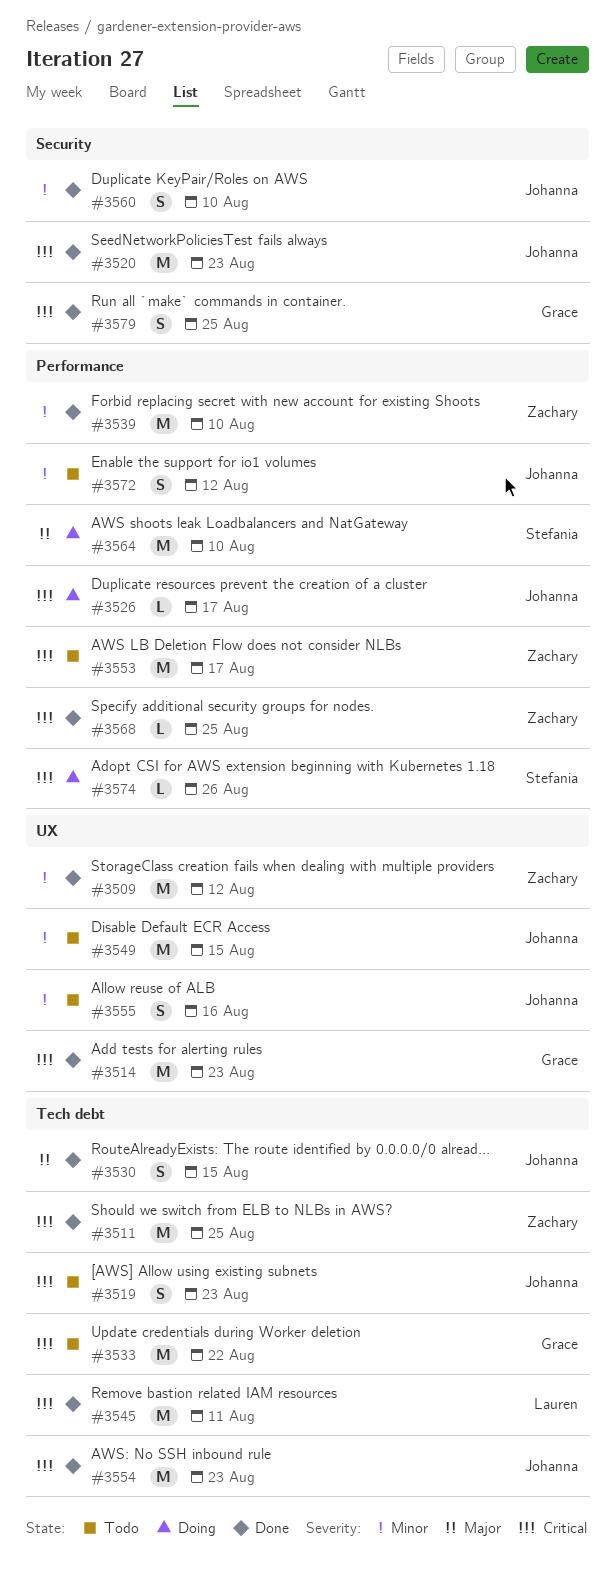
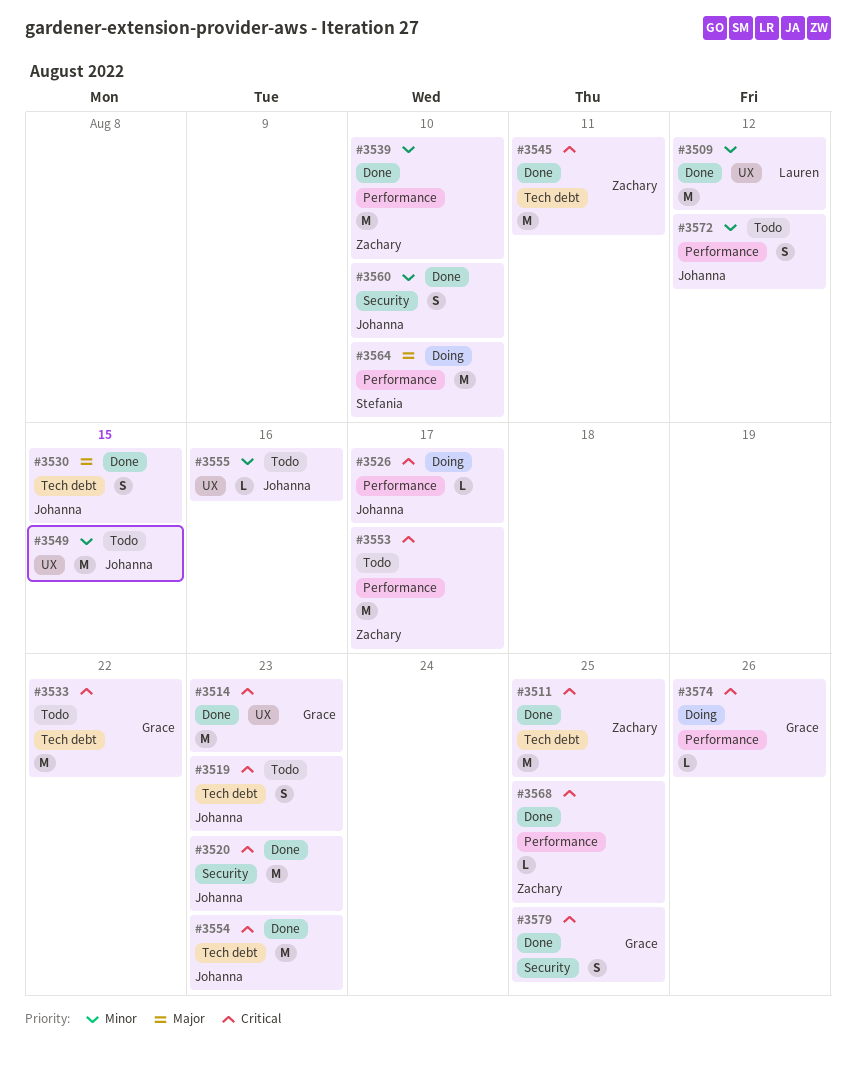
#3509, owner: Zachary -> Lauren
#3545, owner: Lauren -> Zachary
#3555, estimate: S -> L
#3574, owner: Stefania -> Grace

